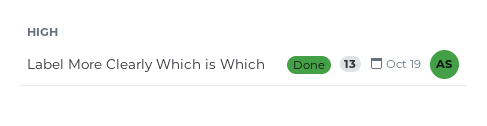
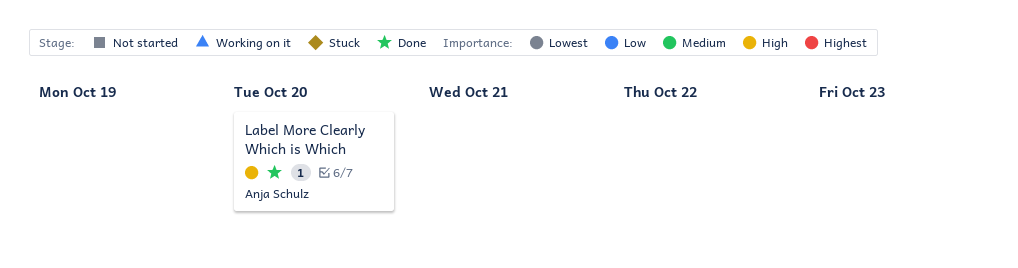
Label More Clearly Which is Which, estimate: 13 -> 1
Label More Clearly Which is Which, due: Oct 19 -> Oct 20

